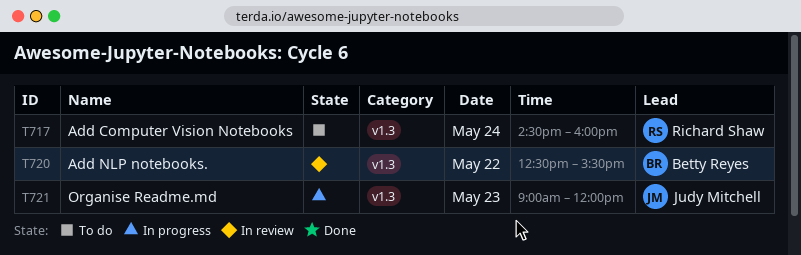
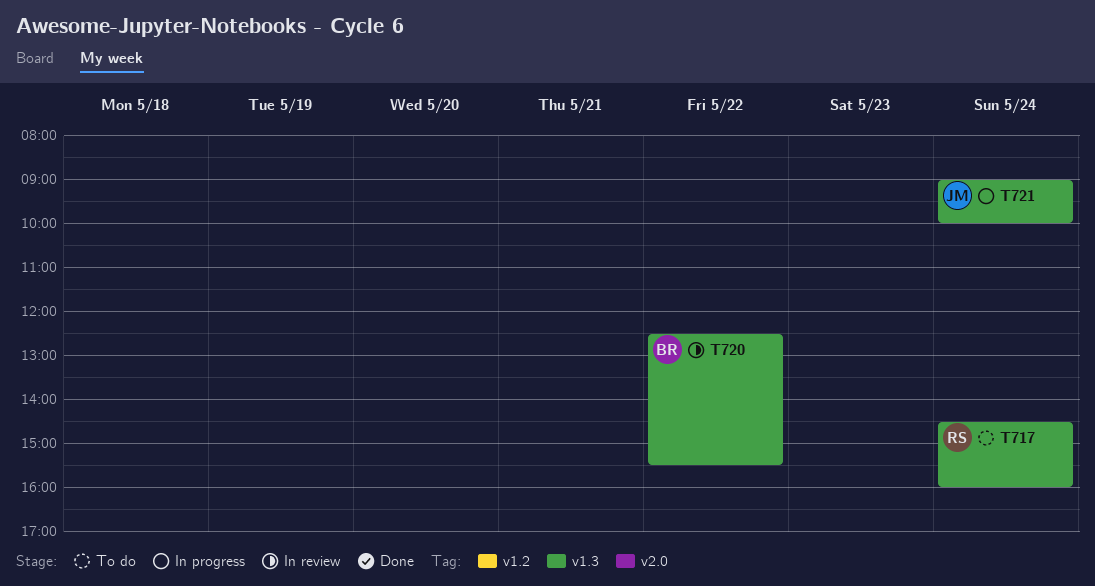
T721, day: May 23 -> May 24
T721, ends: 12:00 -> 10:00

